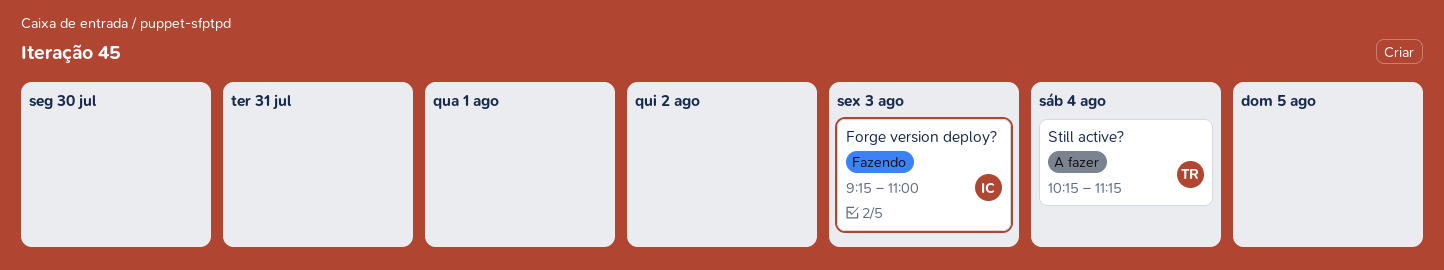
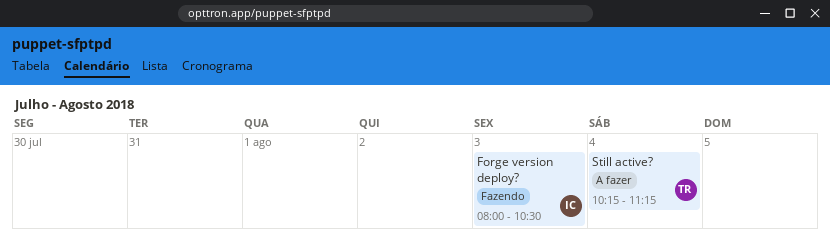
Forge version deploy?, begins: 09:15 -> 08:00
Forge version deploy?, ends: 11:00 -> 10:30

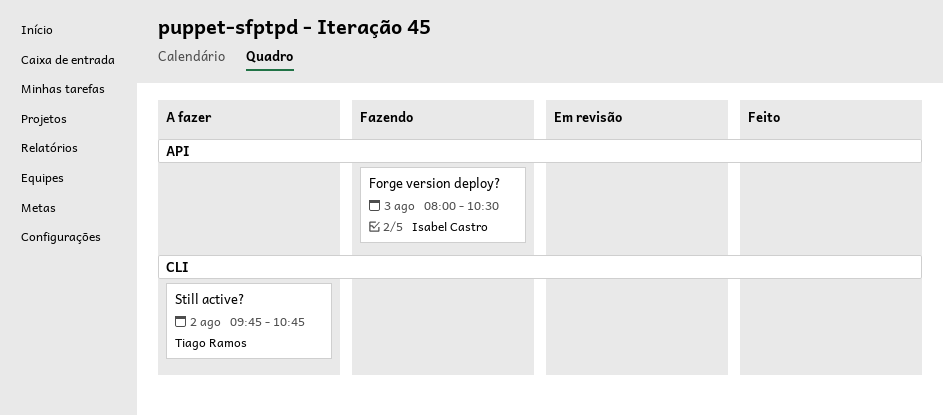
Still active?, day: Aug 4 -> Aug 2
Still active?, begins: 10:15 -> 09:45
Still active?, ends: 11:15 -> 10:45

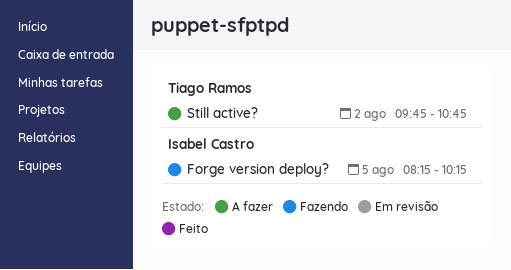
Forge version deploy?, day: Aug 3 -> Aug 5
Forge version deploy?, begins: 08:00 -> 08:15
Forge version deploy?, ends: 10:30 -> 10:15

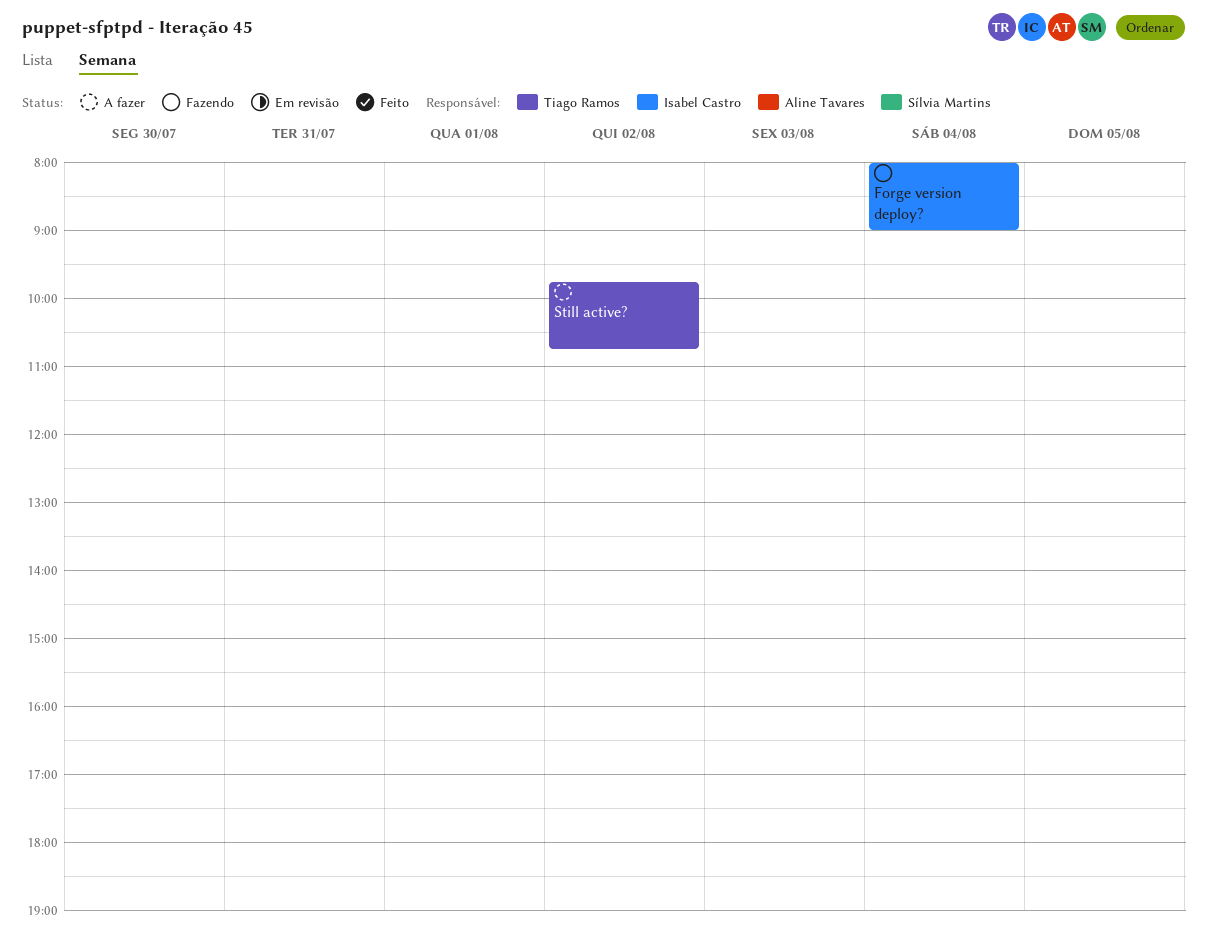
Forge version deploy?, day: Aug 5 -> Aug 4
Forge version deploy?, begins: 08:15 -> 08:00
Forge version deploy?, ends: 10:15 -> 09:00

